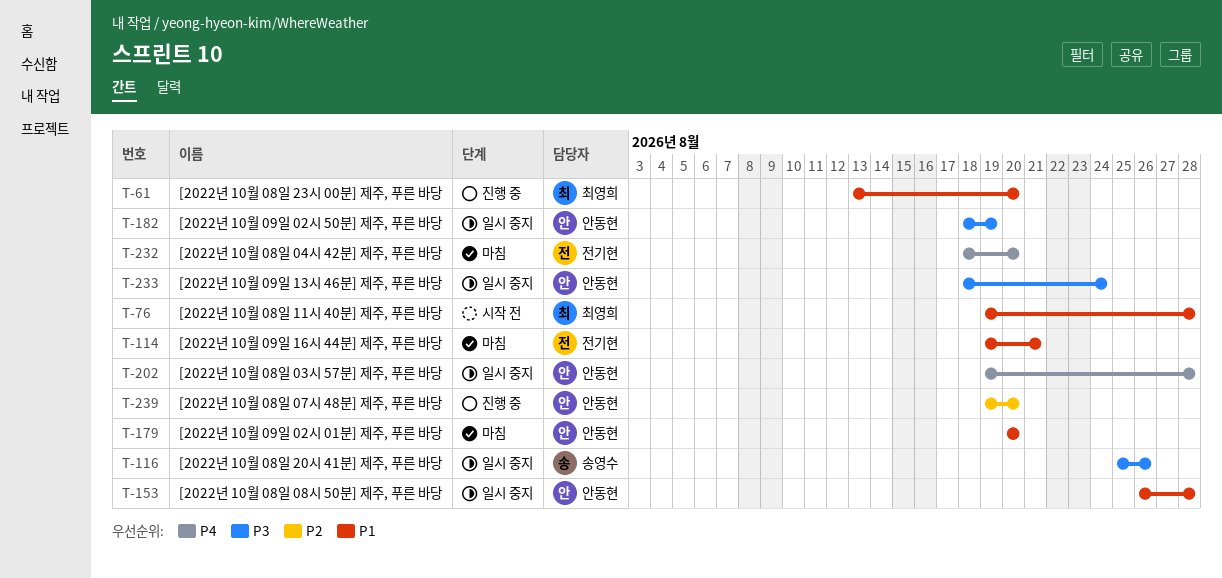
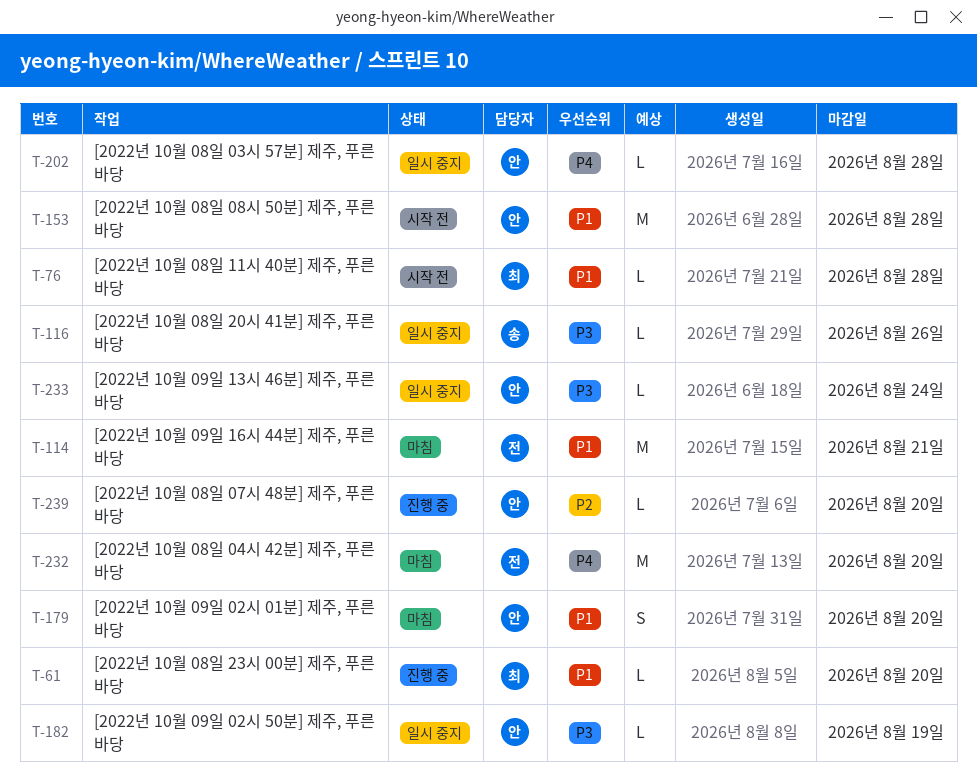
T-153, status: 일시 중지 -> 시작 전

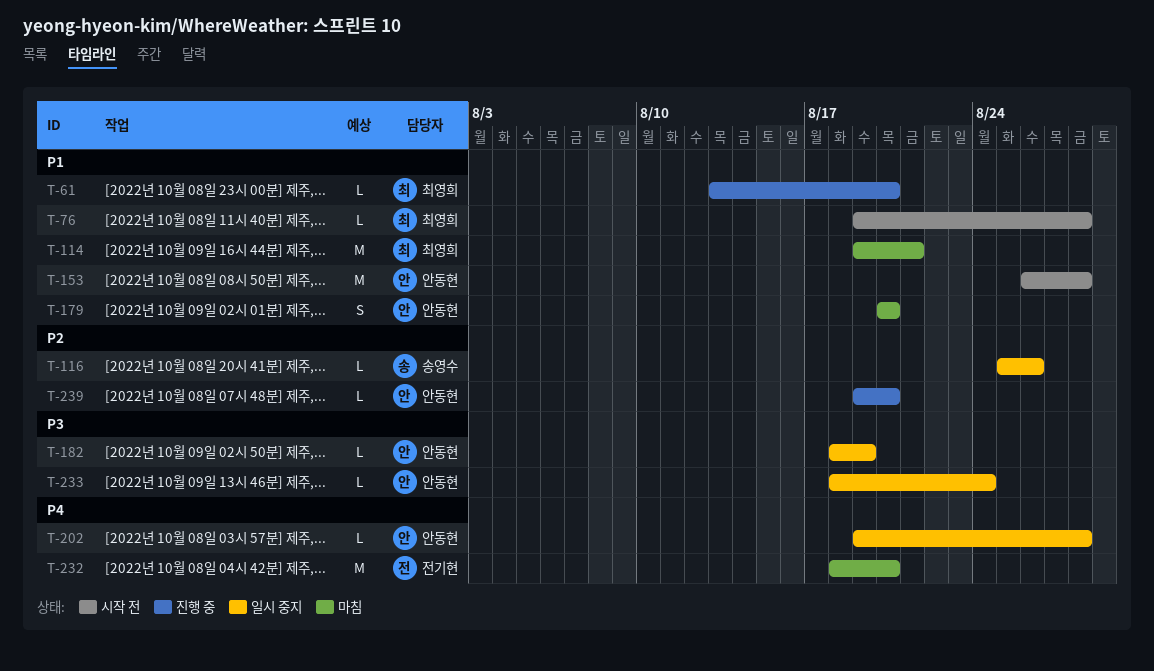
T-114, owner: 전기현 -> 최영희
T-116, priority: P3 -> P2

